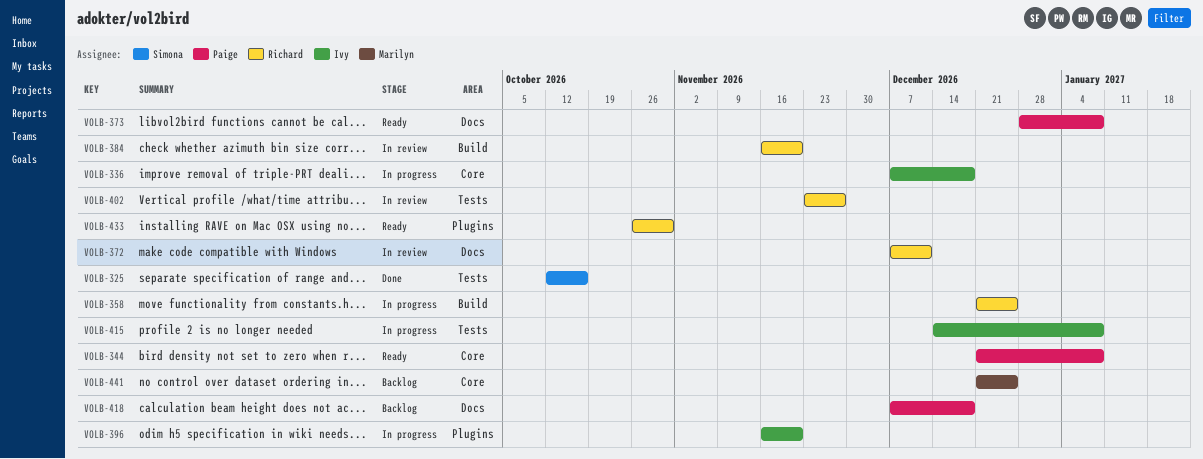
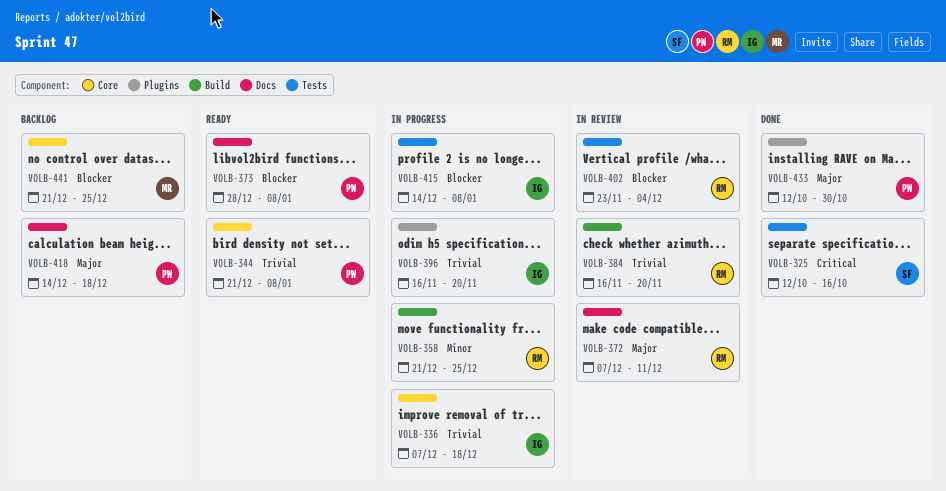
VOLB-402, due: Nov 27 -> Dec 4
VOLB-418, start: Dec 7 -> Dec 14
VOLB-433, status: Ready -> Done
VOLB-433, owner: Richard -> Paige
VOLB-433, start: Oct 26 -> Oct 12

